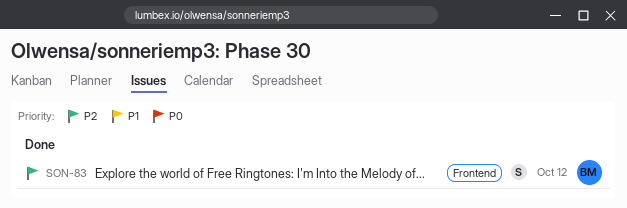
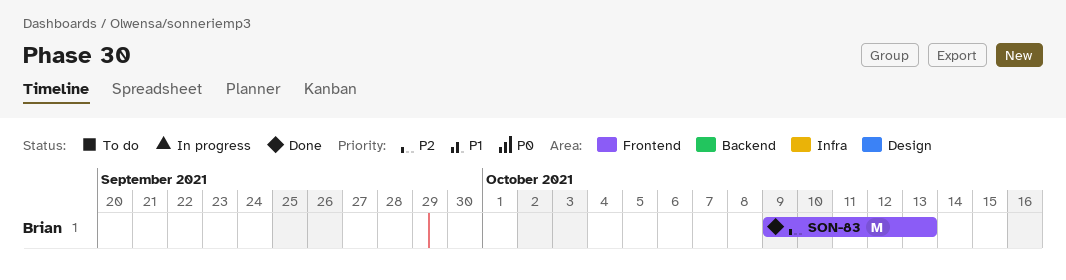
SON-83, estimate: S -> M
SON-83, due: Oct 12 -> Oct 13

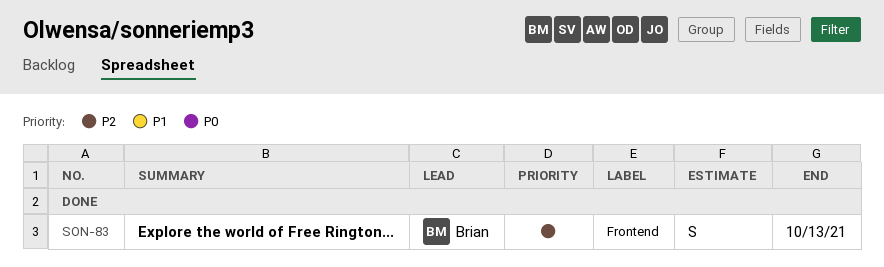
SON-83, estimate: M -> S

